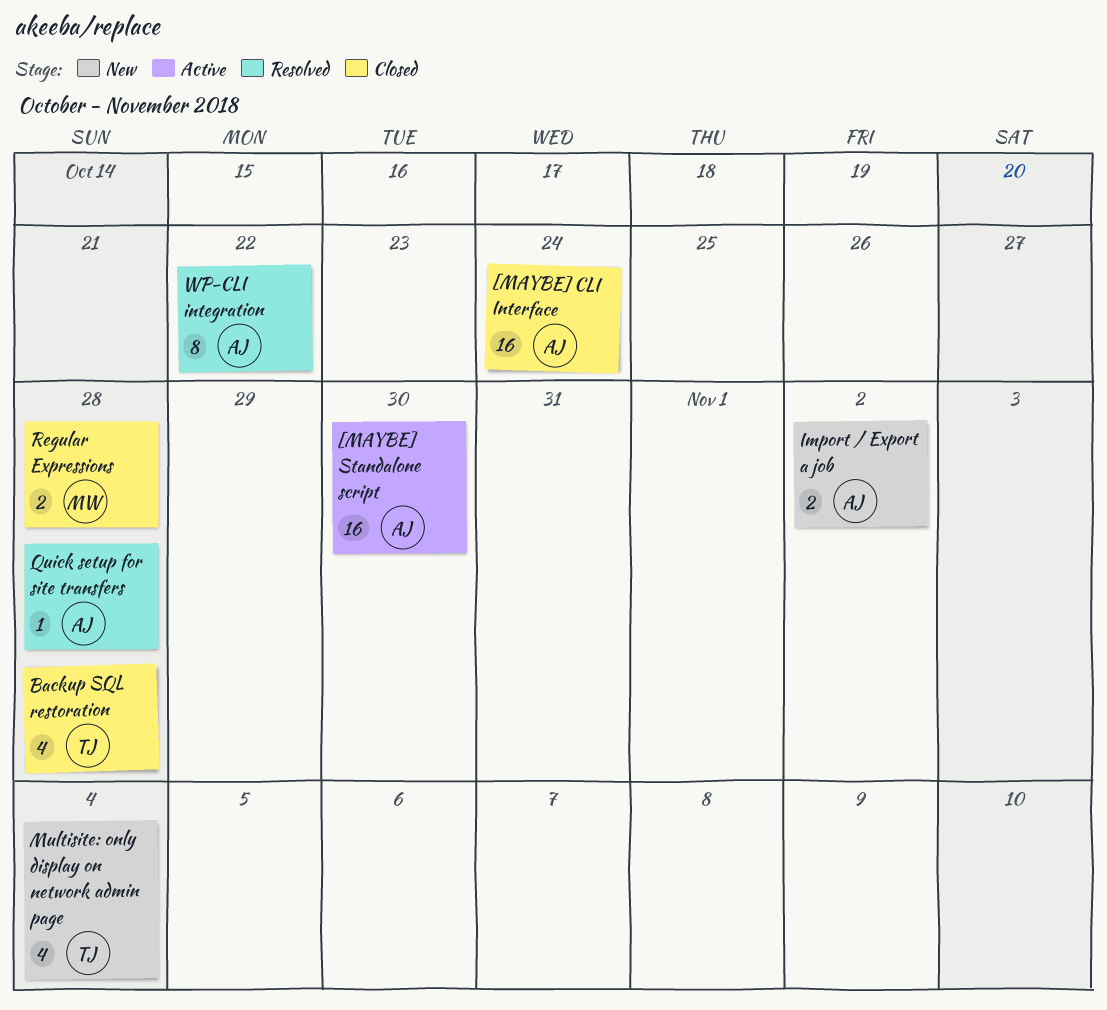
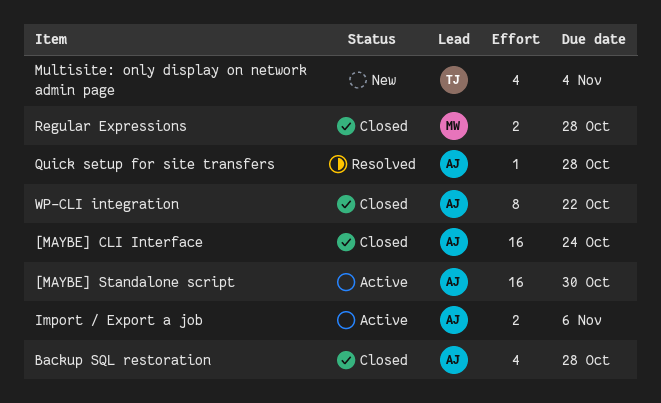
Backup SQL restoration, owner: TJ -> AJ
Import / Export a job, status: New -> Active
Import / Export a job, due: Nov 2 -> Nov 6
WP-CLI integration, status: Resolved -> Closed

